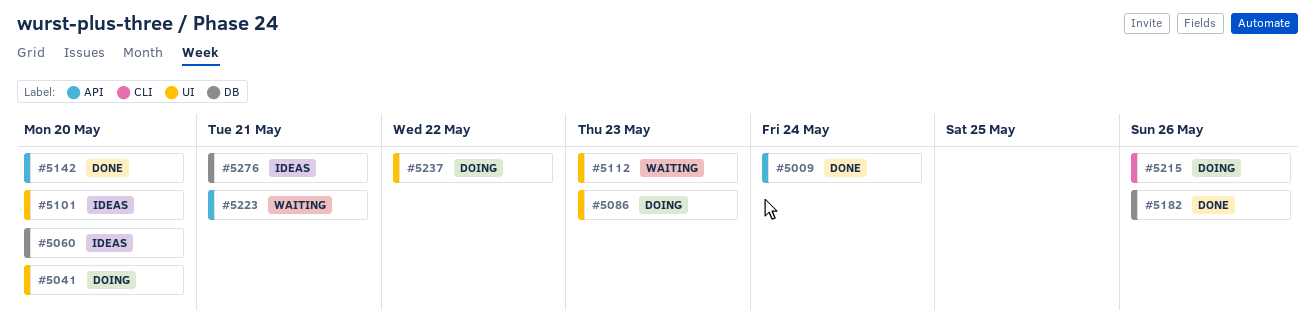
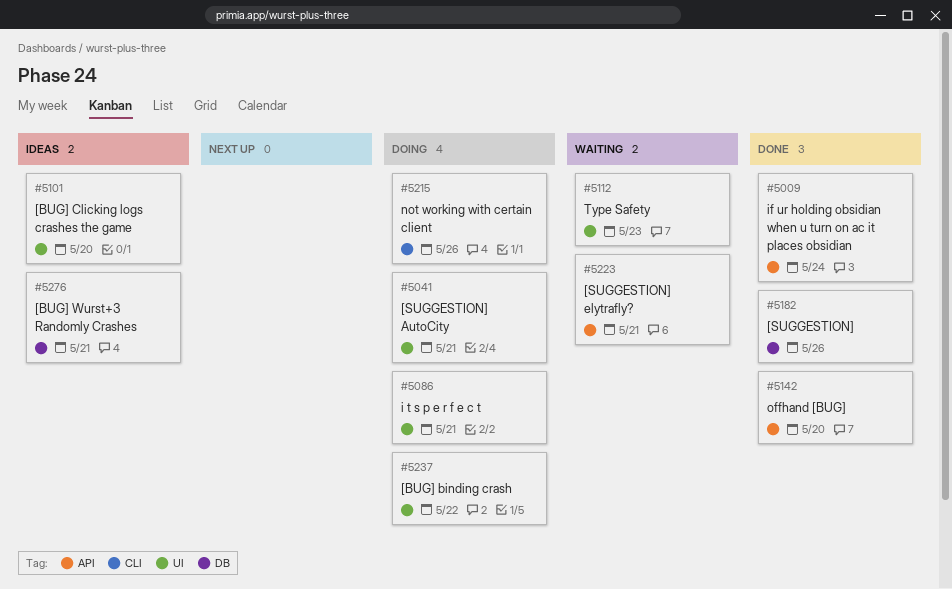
#5041, due: May 20 -> May 21
#5060: present -> none
#5086, due: May 23 -> May 21

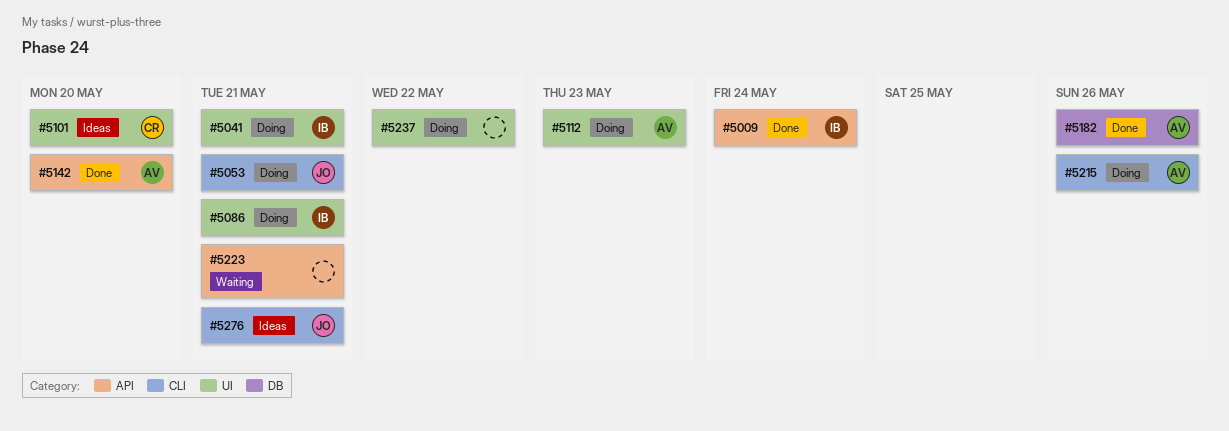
#5053: none -> present
#5112, status: Waiting -> Doing
#5276, label: DB -> CLI

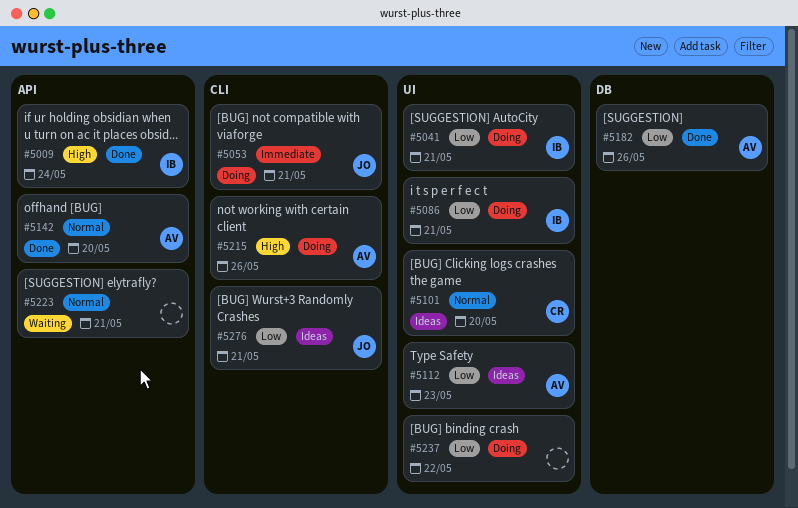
#5112, status: Doing -> Ideas

